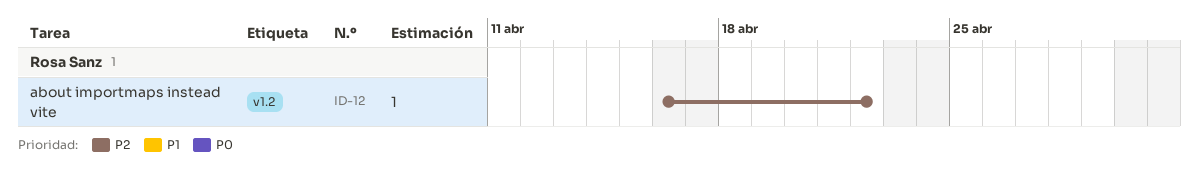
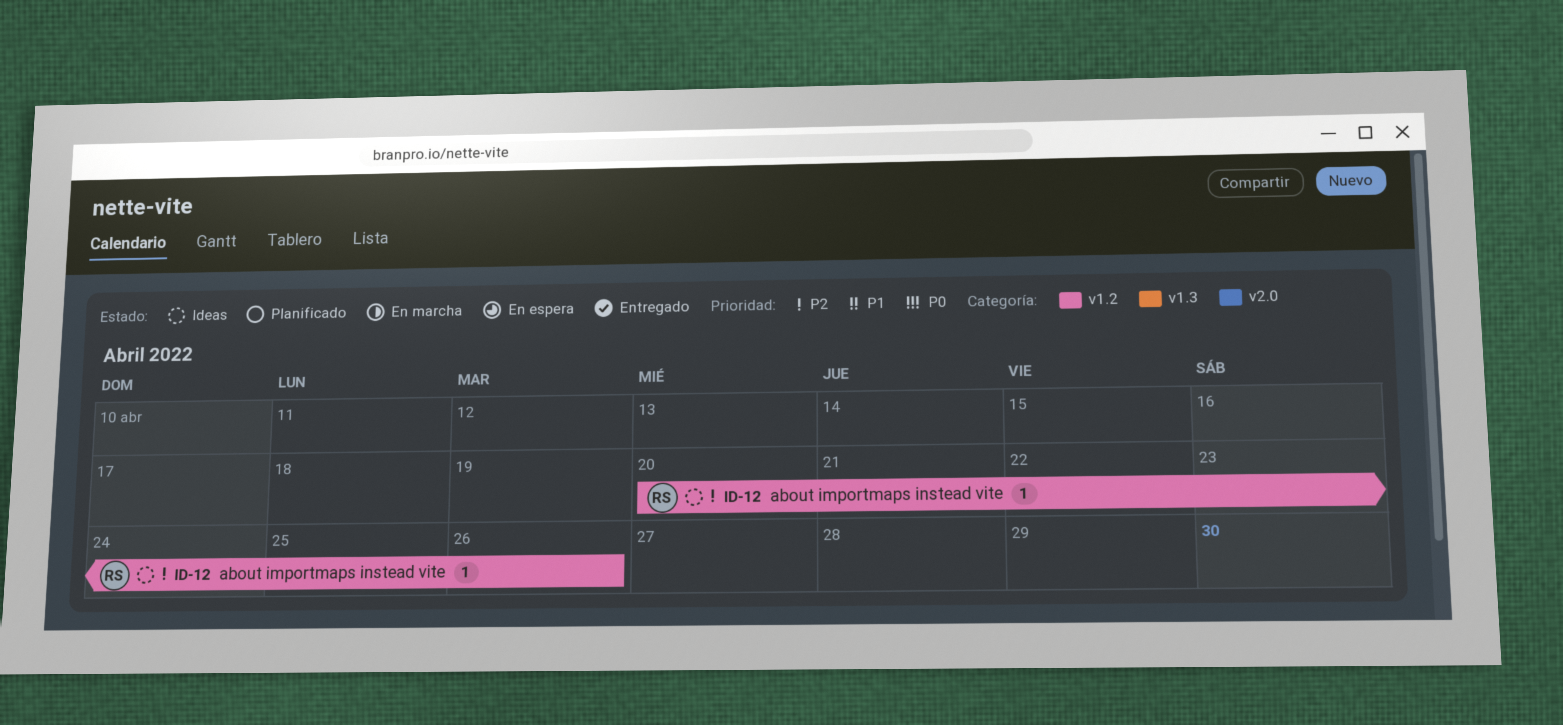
ID-12, start: Apr 16 -> Apr 20
ID-12, due: Apr 22 -> Apr 26

